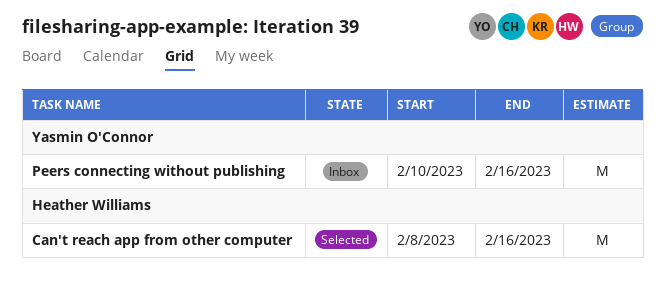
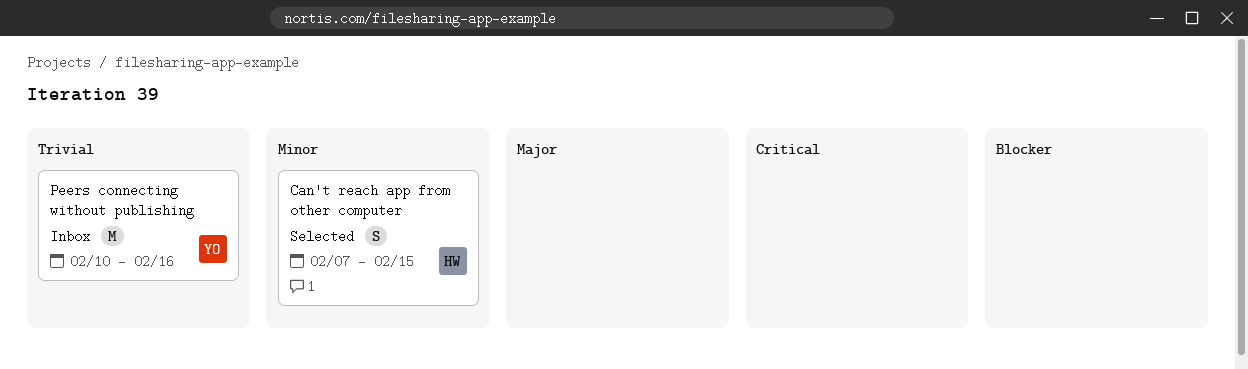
Can't reach app from other computer, estimate: M -> S
Can't reach app from other computer, start: Feb 8 -> Feb 7
Can't reach app from other computer, due: Feb 16 -> Feb 15

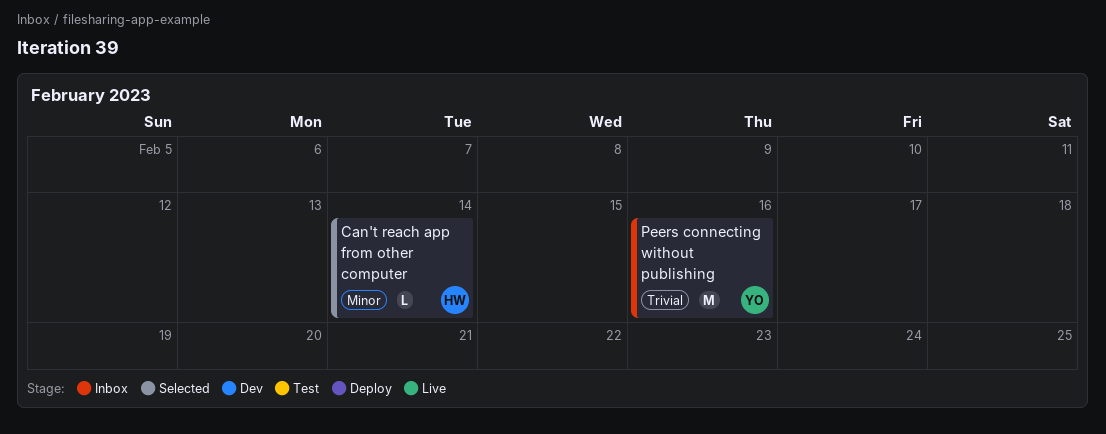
Can't reach app from other computer, estimate: S -> L
Can't reach app from other computer, due: Feb 15 -> Feb 14

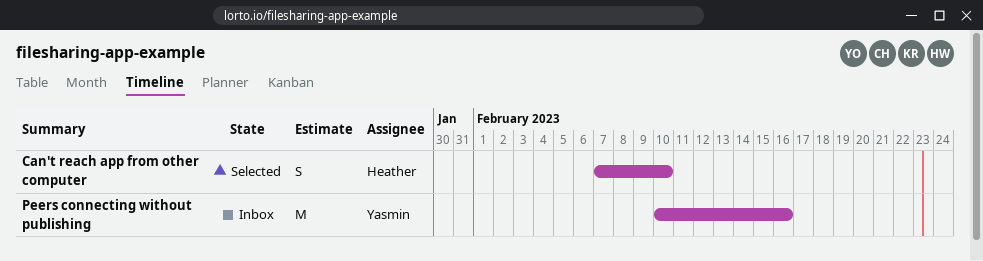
Can't reach app from other computer, estimate: L -> S
Can't reach app from other computer, due: Feb 14 -> Feb 10

